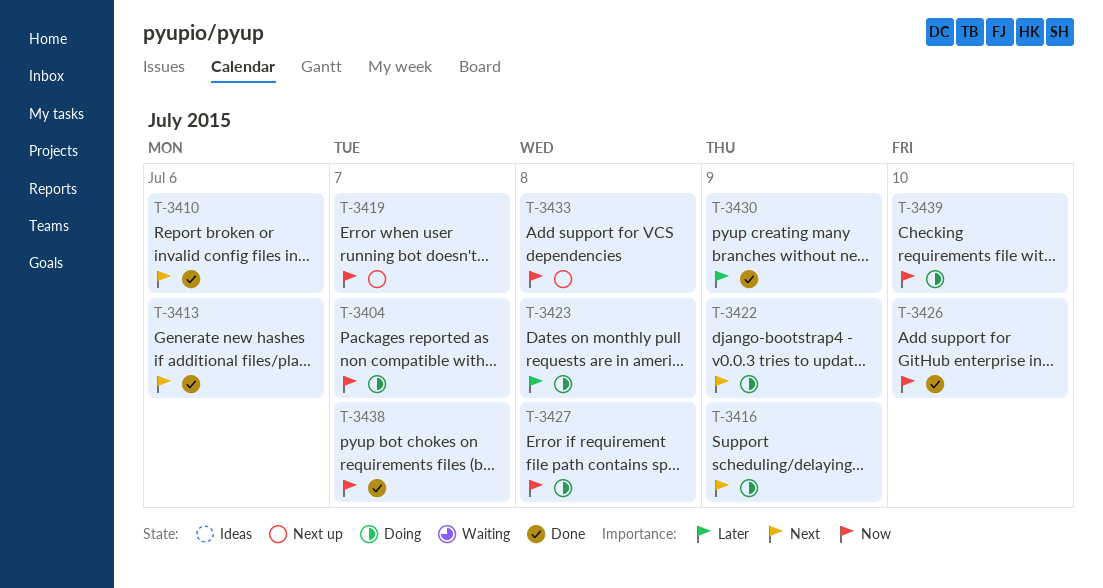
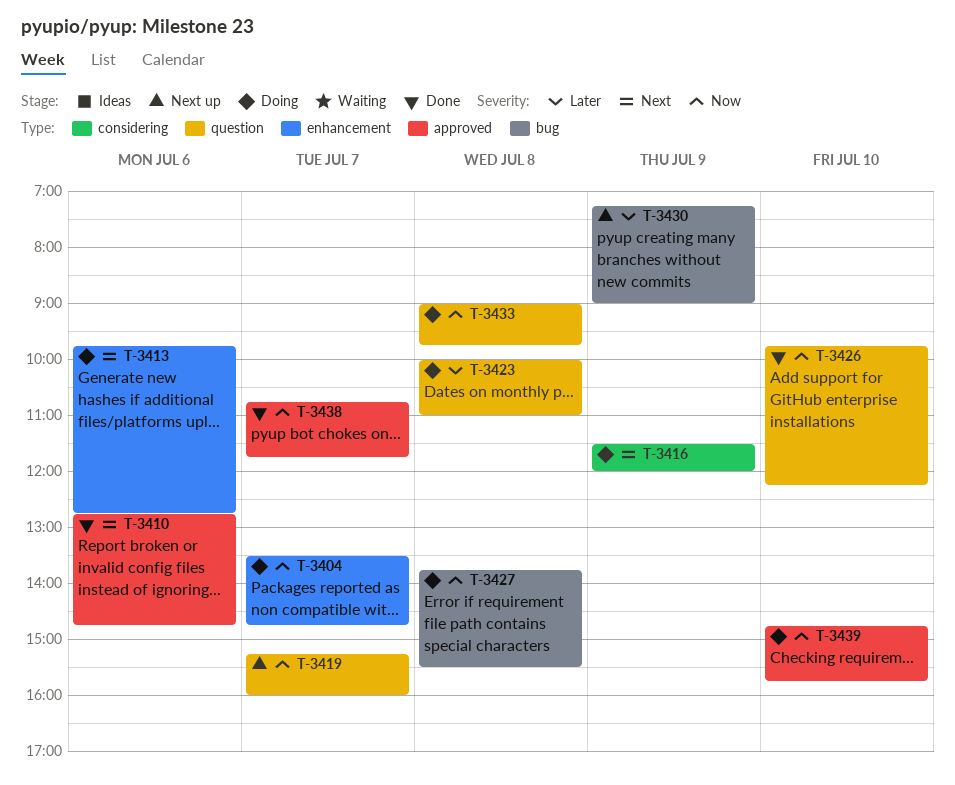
T-3413, status: Done -> Doing
T-3422: present -> none
T-3430, status: Done -> Next up
T-3433, status: Next up -> Doing

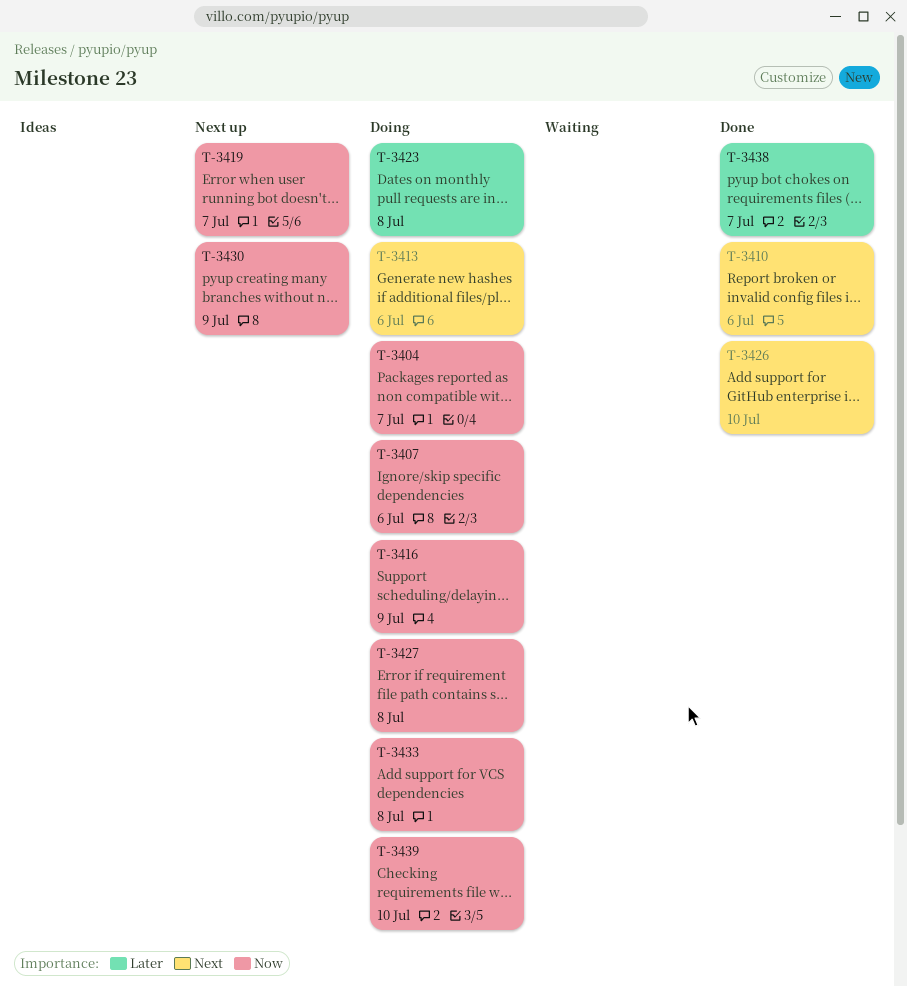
T-3407: none -> present
T-3416, priority: Next -> Now
T-3426, priority: Now -> Next
T-3430, priority: Later -> Now
T-3438, priority: Now -> Later

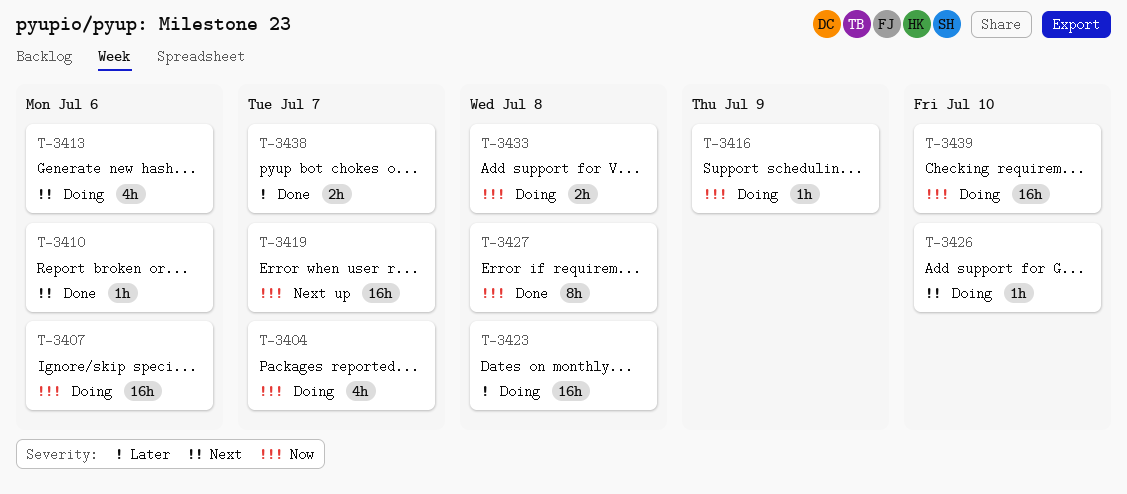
T-3426, status: Done -> Doing
T-3427, status: Doing -> Done
T-3430: present -> none

